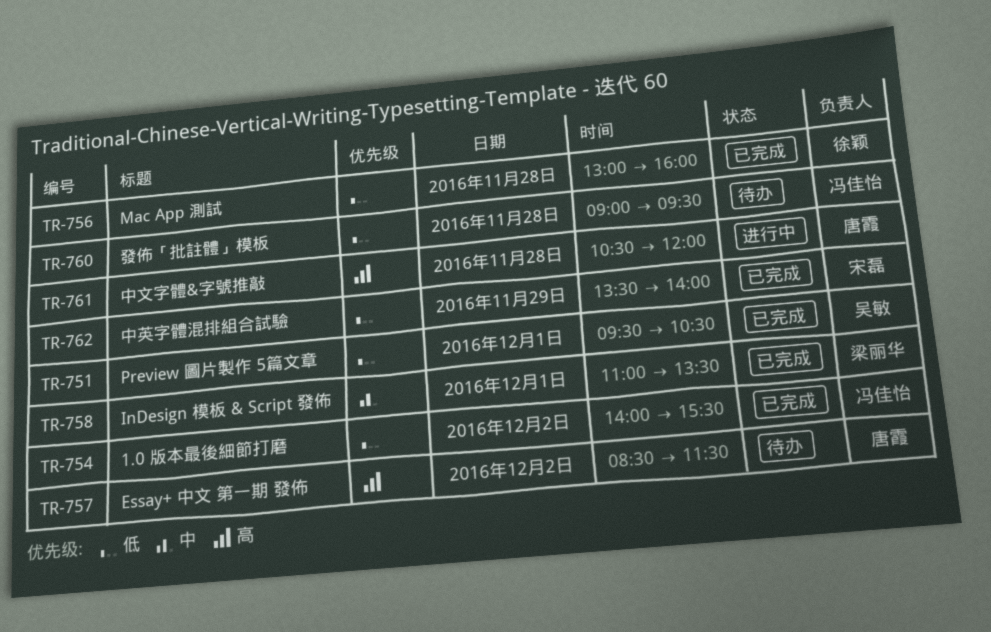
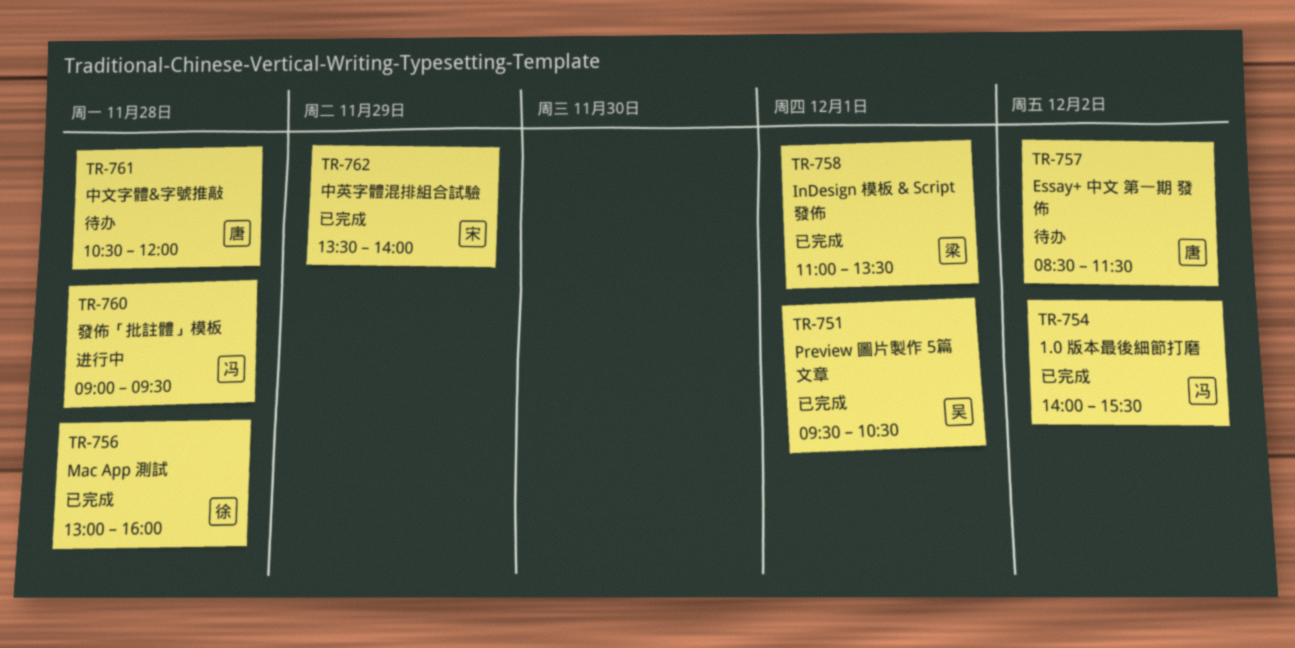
TR-760, status: 待办 -> 进行中
TR-761, status: 进行中 -> 待办

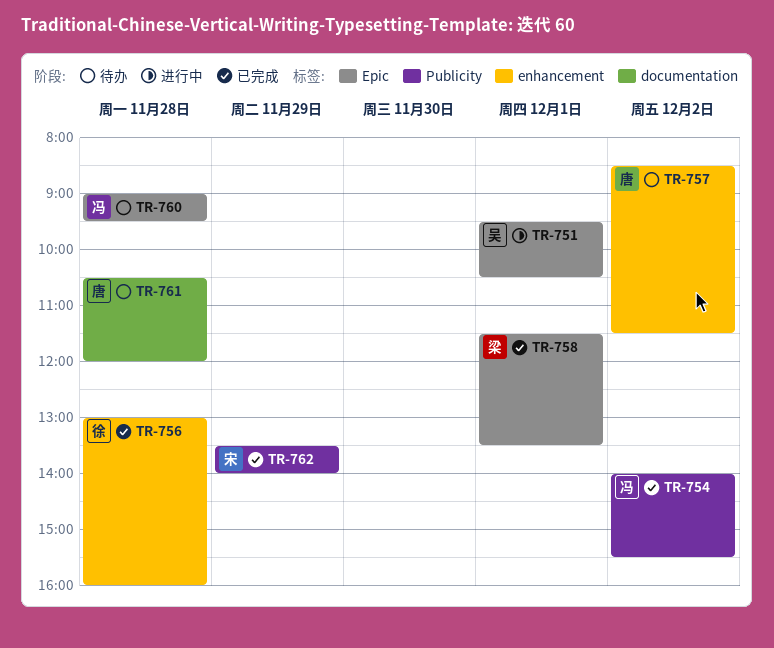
TR-751, status: 已完成 -> 进行中
TR-758, begins: 11:00 -> 11:30
TR-760, status: 进行中 -> 待办

